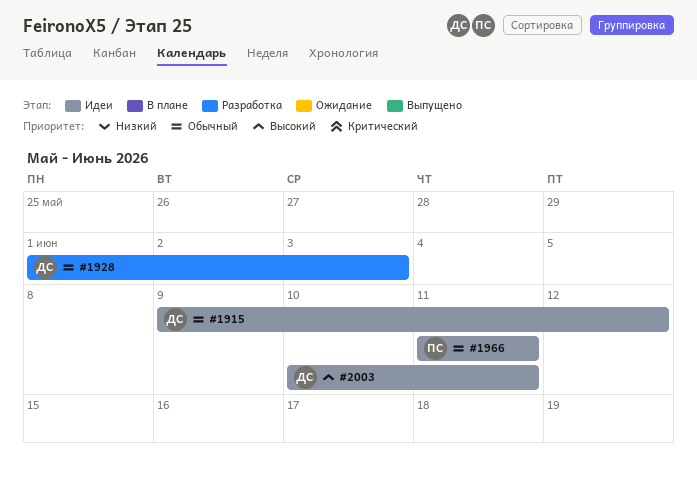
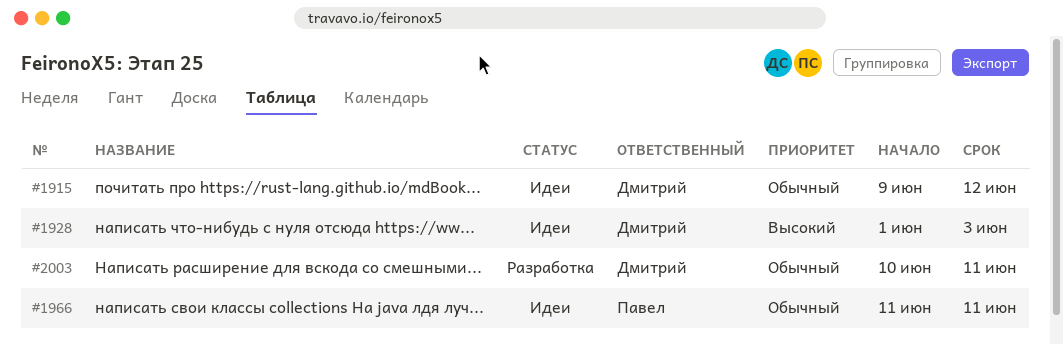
#1928, status: Разработка -> Идеи
#1928, priority: Обычный -> Высокий
#2003, status: Идеи -> Разработка
#2003, priority: Высокий -> Обычный

